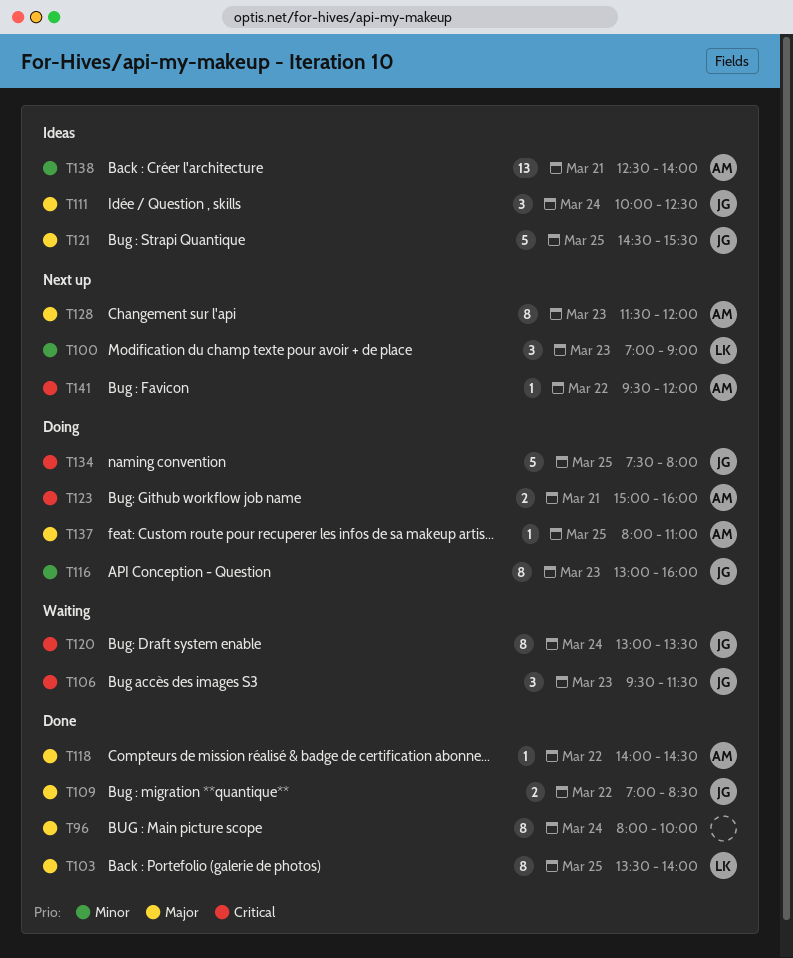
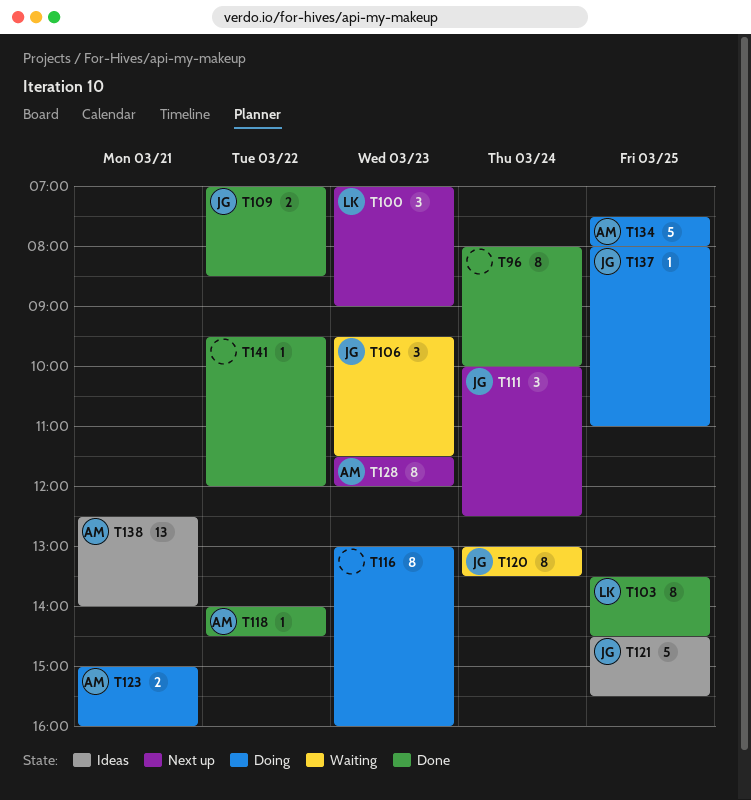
T103, ends: 14:00 -> 14:30
T111, status: Ideas -> Next up
T116, owner: JG -> none
T134, owner: JG -> AM
T137, owner: AM -> JG
T141, status: Next up -> Done
T141, owner: AM -> none

